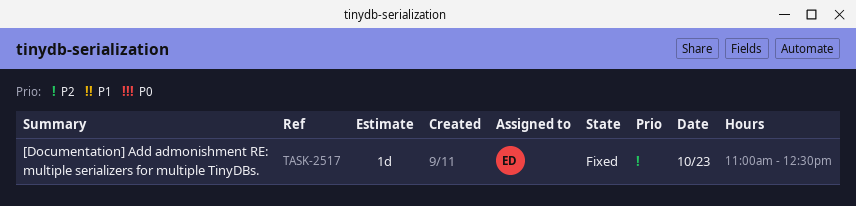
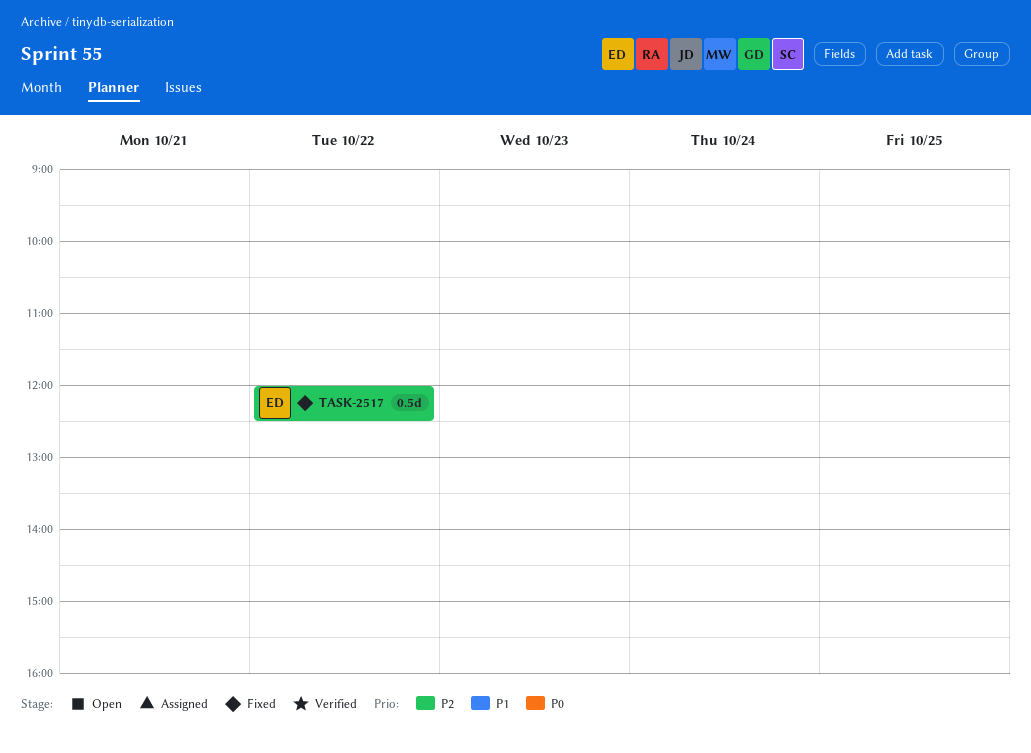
TASK-2517, estimate: 1d -> 0.5d
TASK-2517, day: Oct 23 -> Oct 22
TASK-2517, begins: 11:00 -> 12:00

